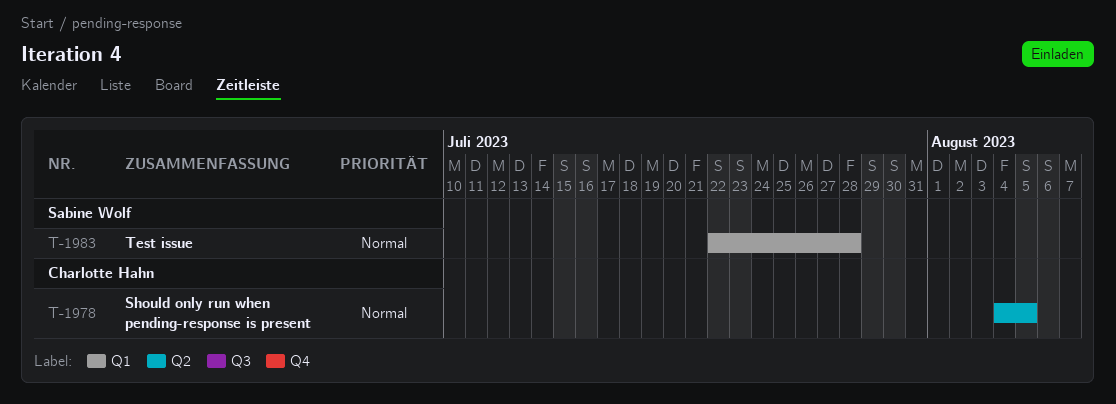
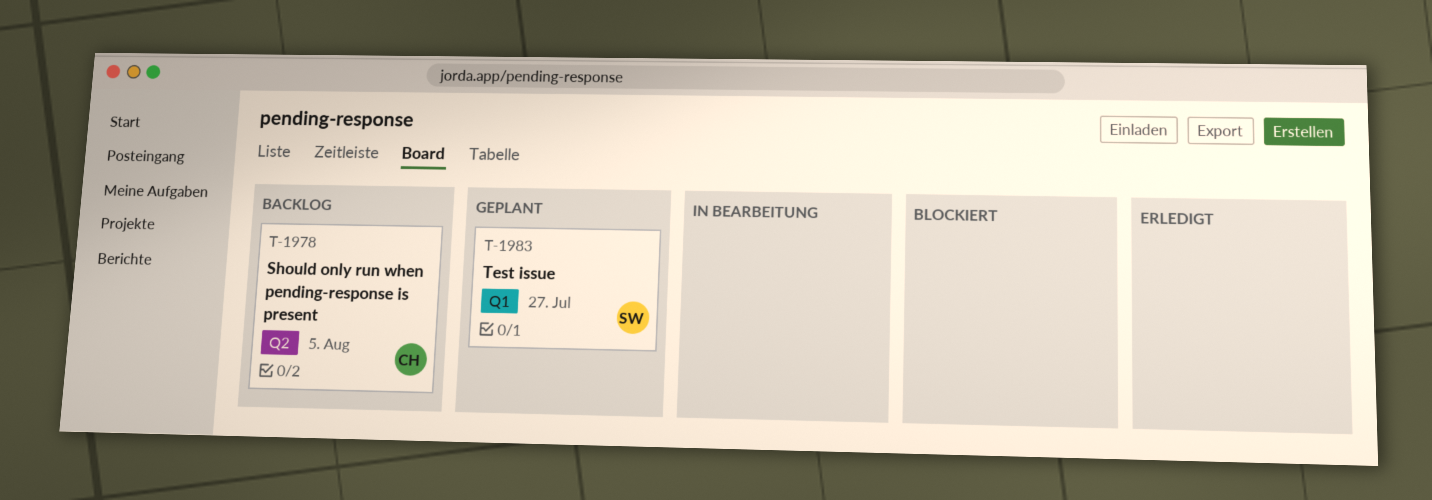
T-1983, due: Jul 28 -> Jul 27

